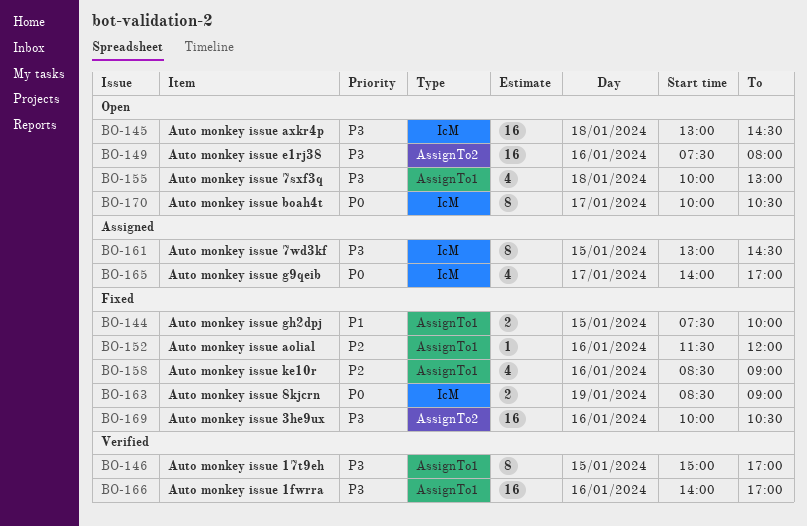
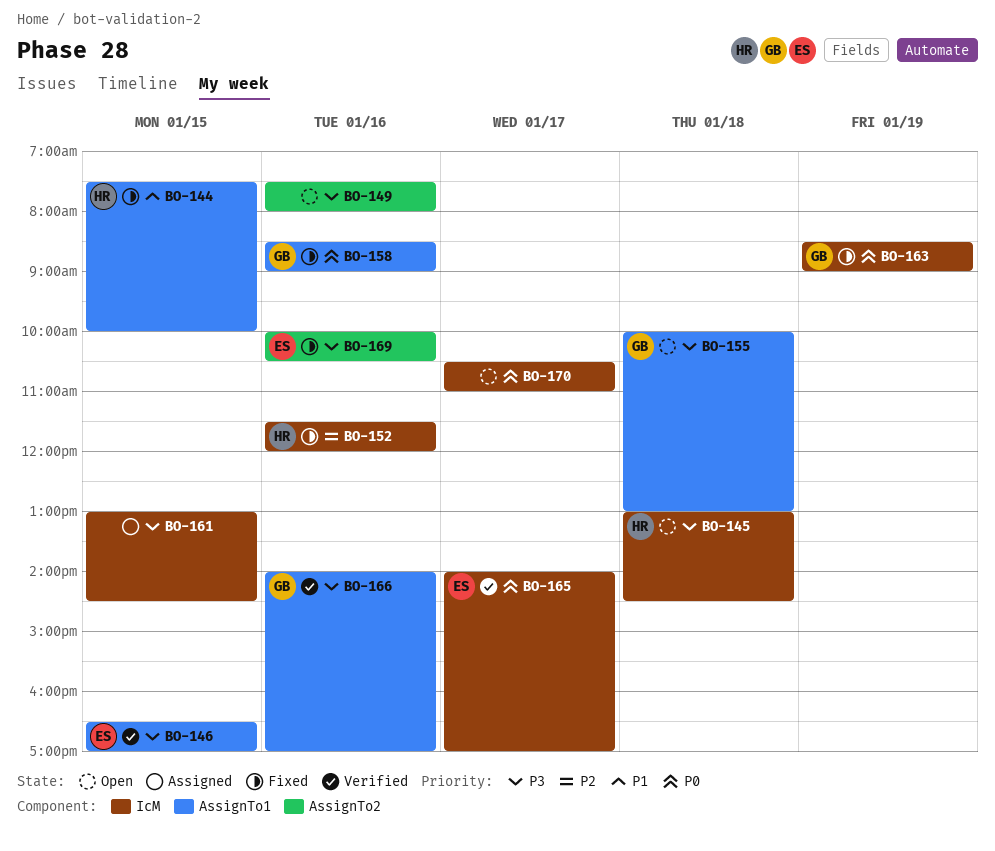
BO-146, begins: 15:00 -> 16:30
BO-152, label: AssignTo1 -> IcM
BO-158, priority: P2 -> P0
BO-165, status: Assigned -> Verified
BO-170, begins: 10:00 -> 10:30
BO-170, ends: 10:30 -> 11:00

